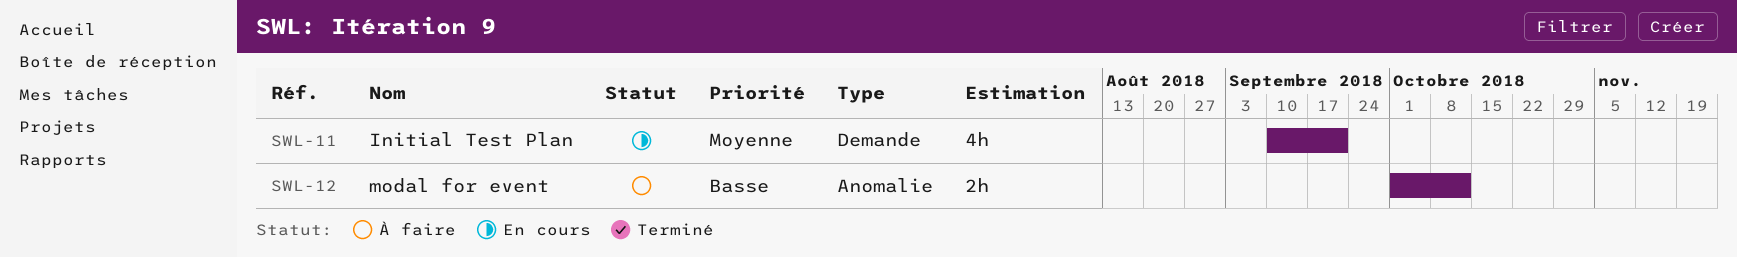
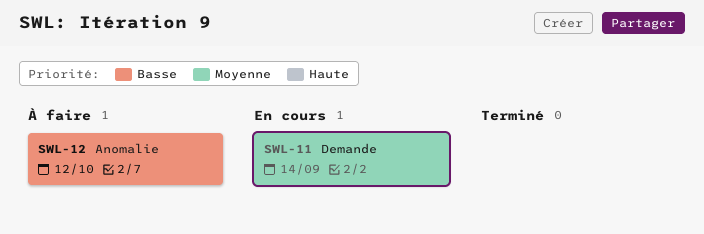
SWL-11, due: Sep 21 -> Sep 14

